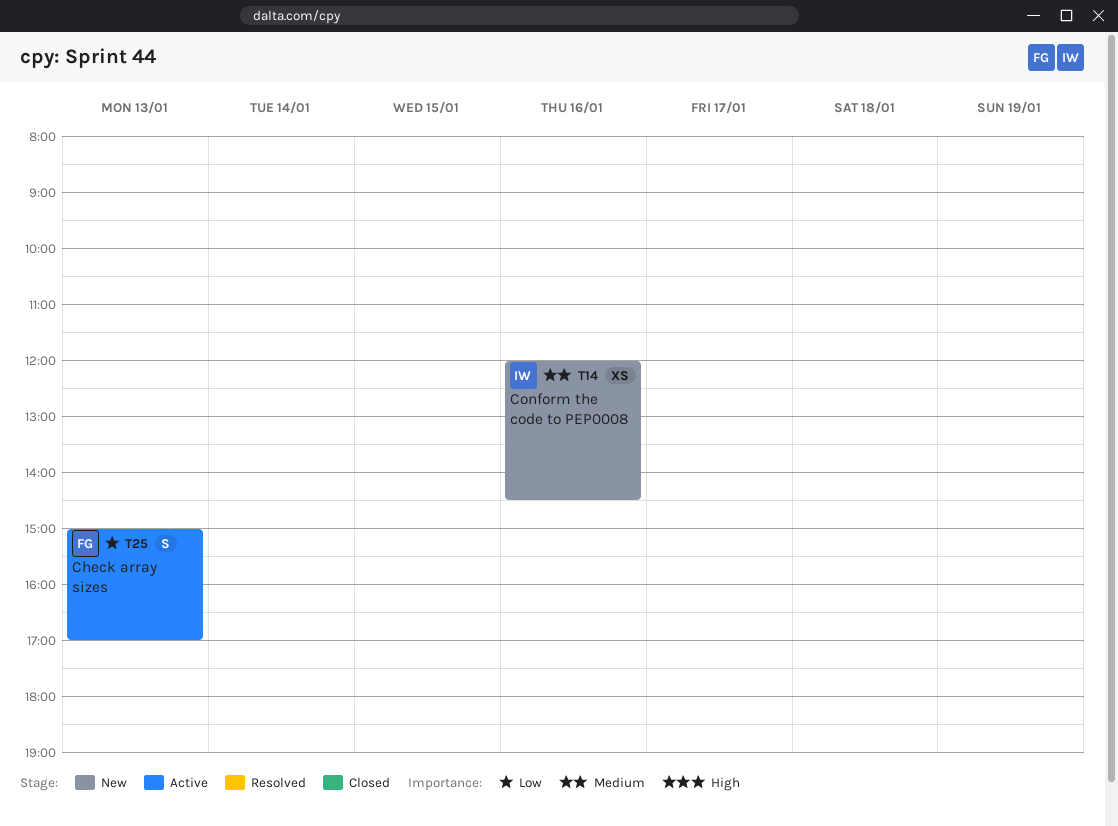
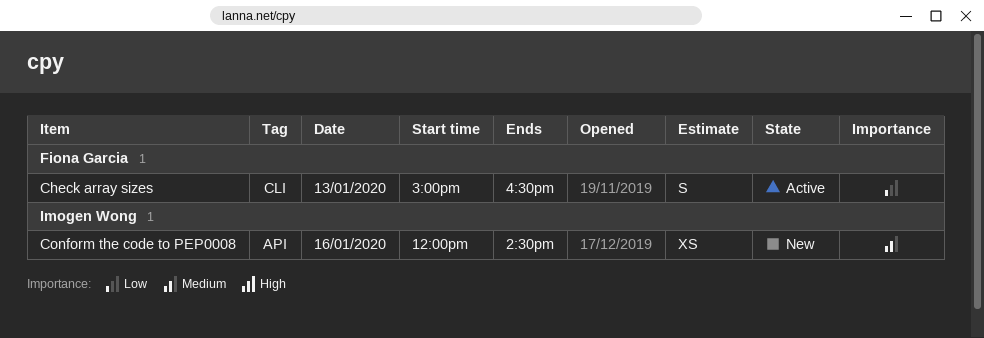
Check array sizes, ends: 17:00 -> 16:30

